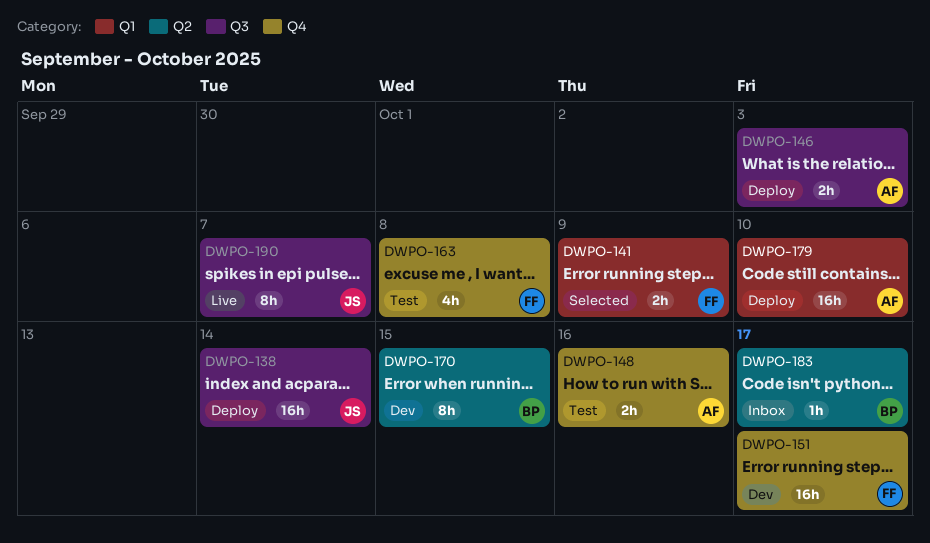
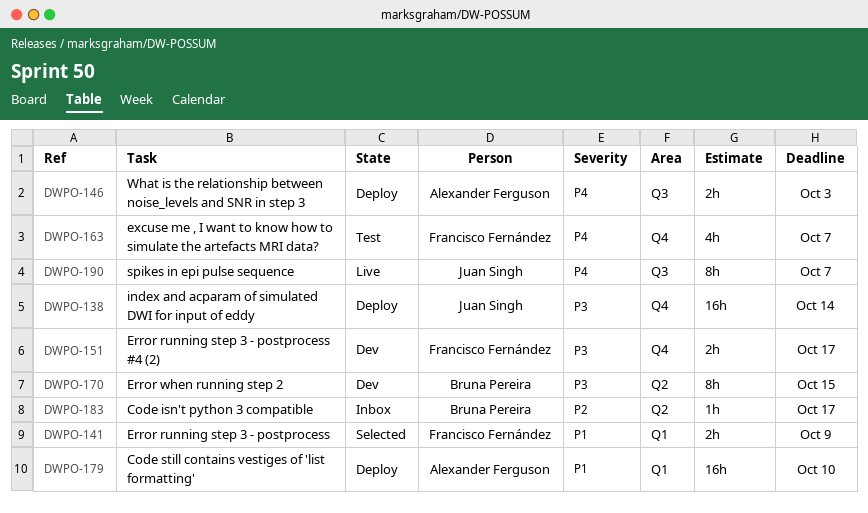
DWPO-138, label: Q3 -> Q4
DWPO-148: present -> none
DWPO-151, estimate: 16h -> 2h
DWPO-163, due: Oct 8 -> Oct 7

